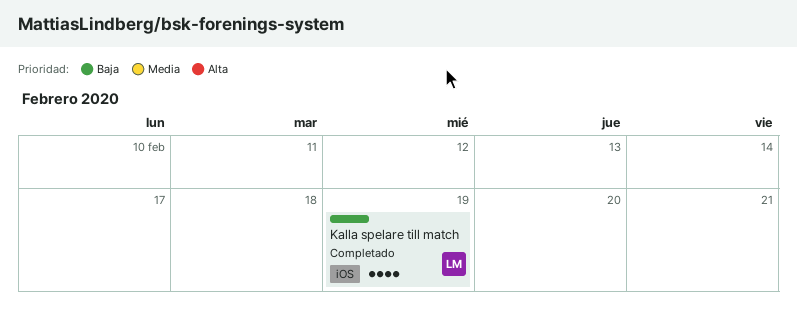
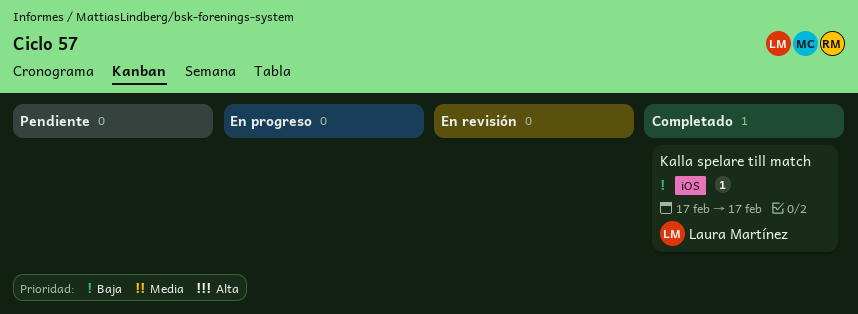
Kalla spelare till match, estimate: 4 -> 1
Kalla spelare till match, due: Feb 19 -> Feb 17

